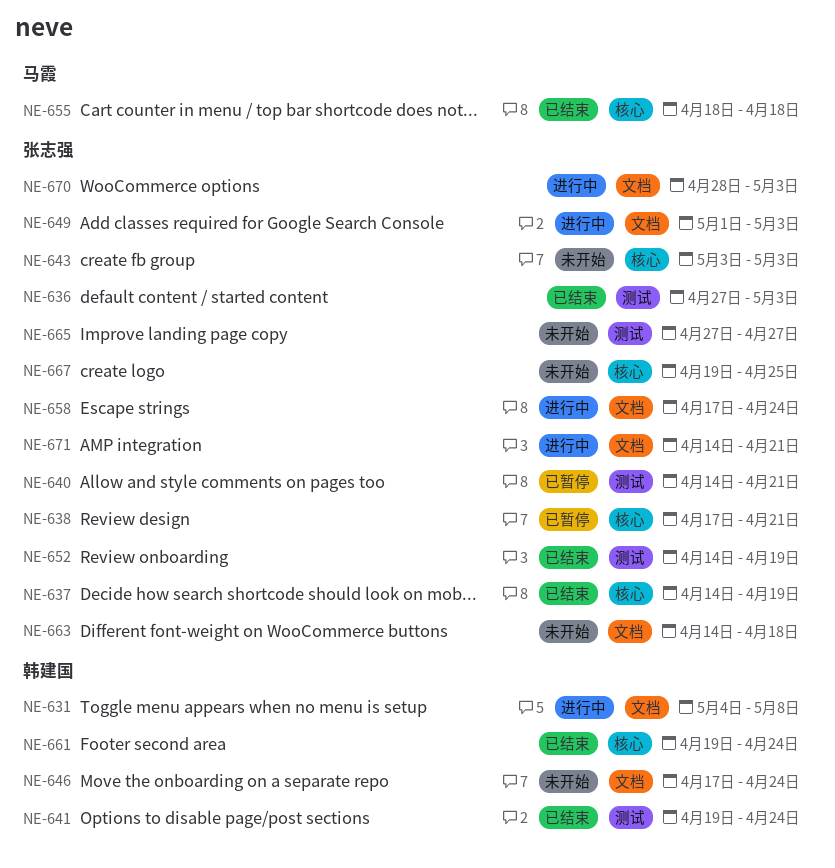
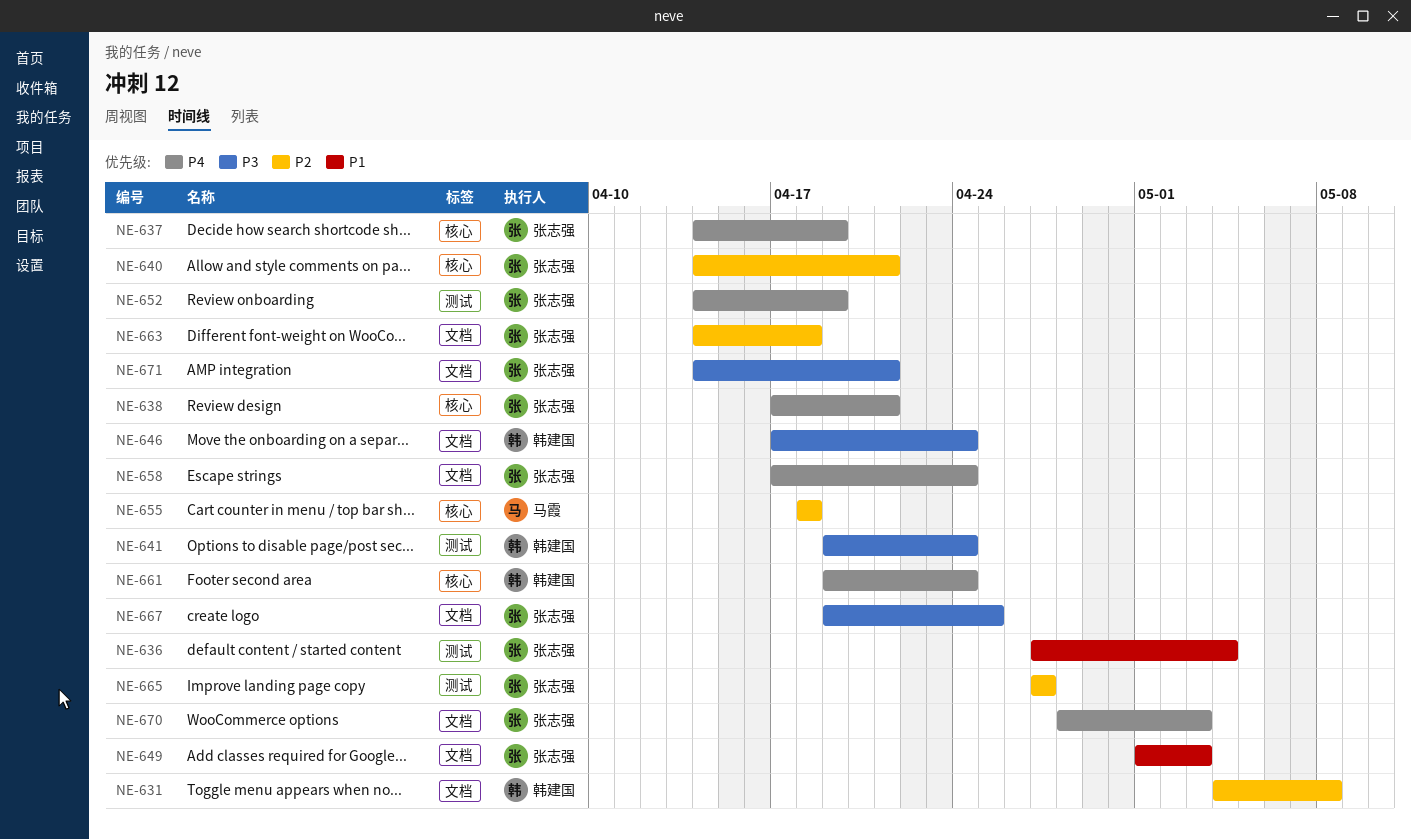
NE-636, due: May 3 -> May 4
NE-640, label: 测试 -> 核心
NE-643: present -> none
NE-667, label: 核心 -> 文档

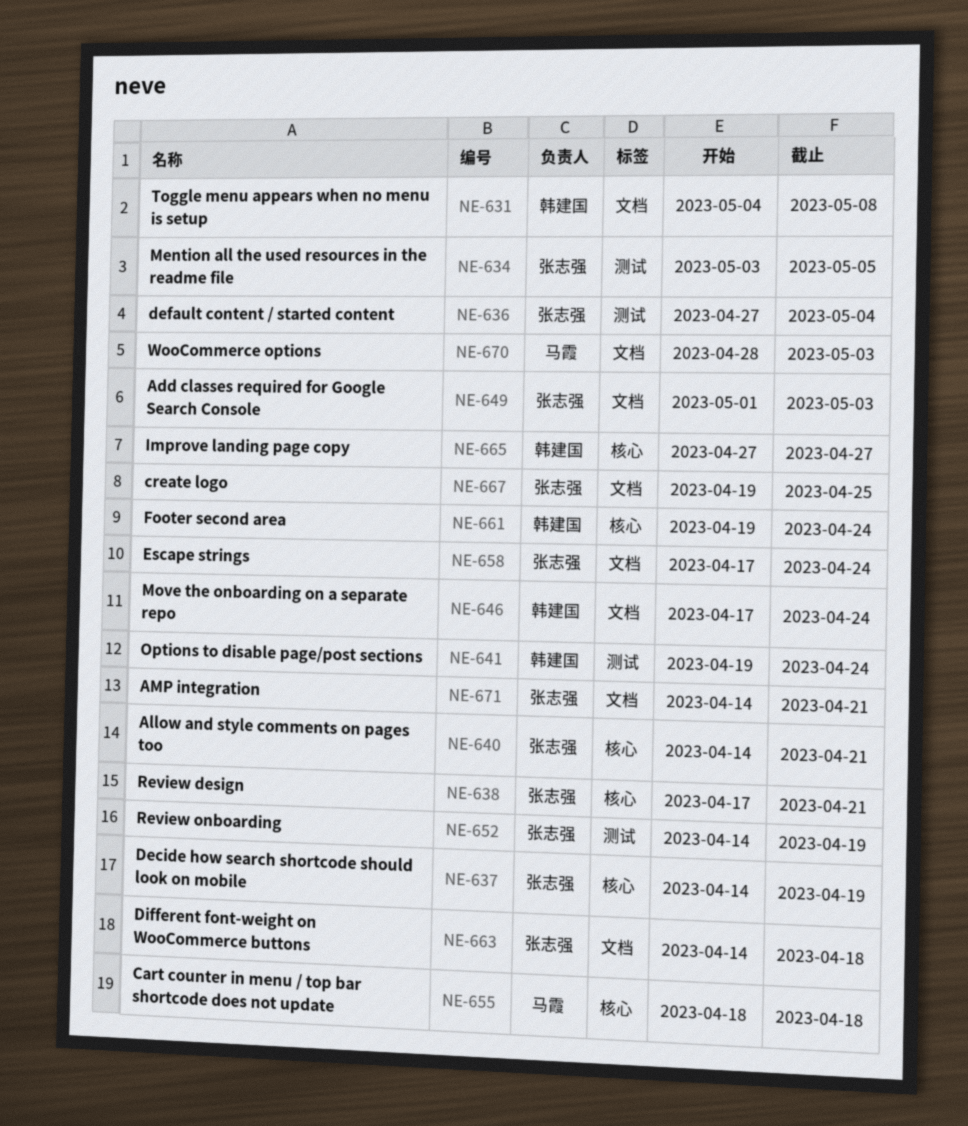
NE-634: none -> present
NE-665, owner: 张志强 -> 韩建国
NE-665, label: 测试 -> 核心
NE-670, owner: 张志强 -> 马霞

